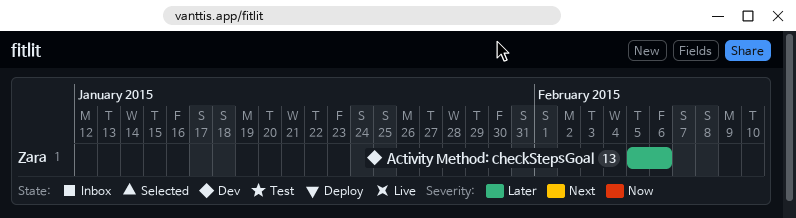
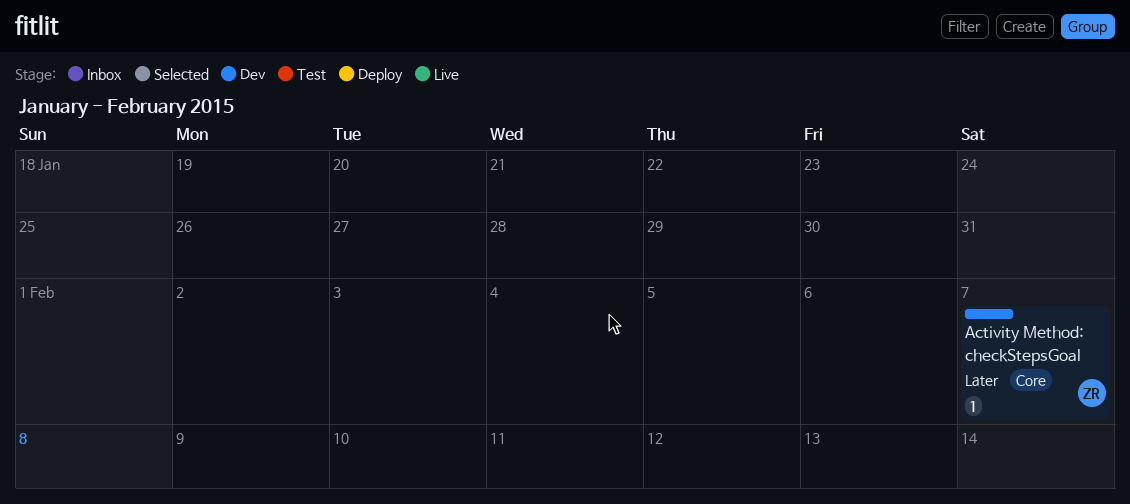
Activity Method: checkStepsGoal, estimate: 13 -> 1
Activity Method: checkStepsGoal, due: Feb 6 -> Feb 7

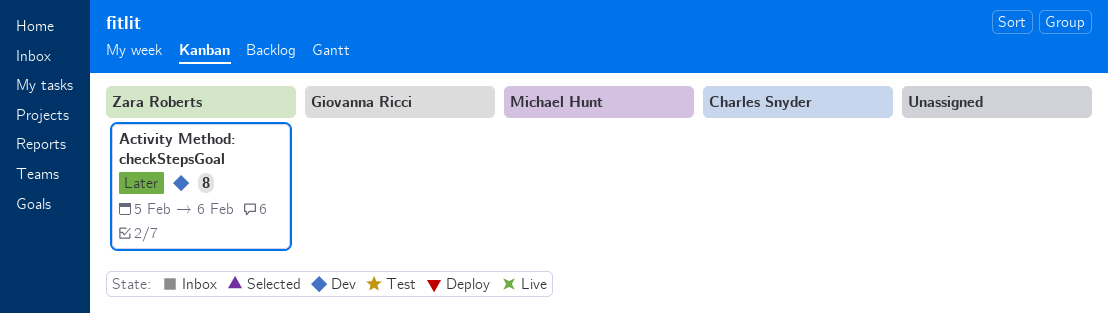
Activity Method: checkStepsGoal, estimate: 1 -> 8
Activity Method: checkStepsGoal, due: Feb 7 -> Feb 6

